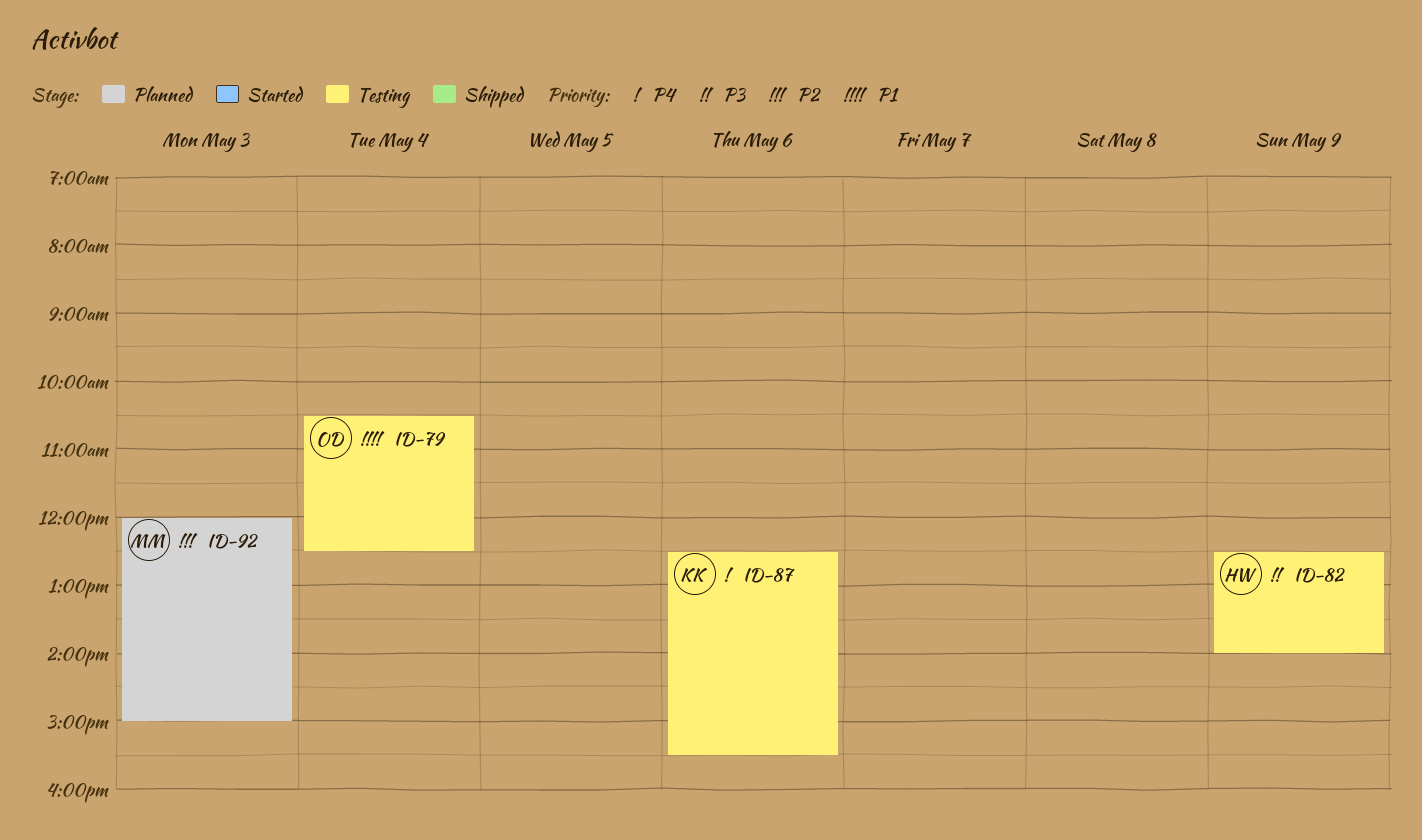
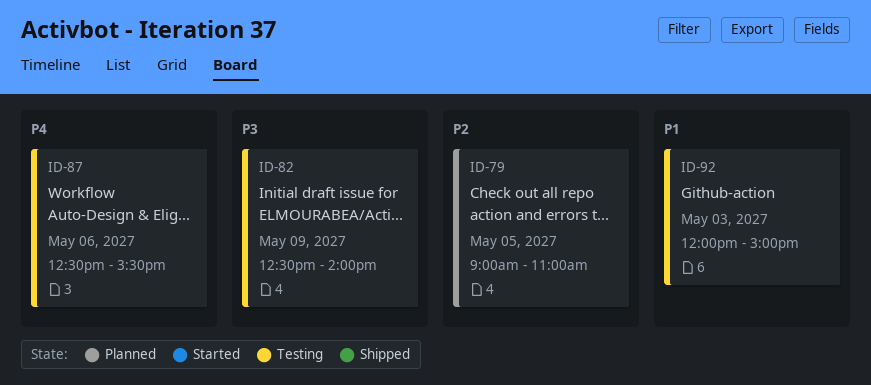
ID-79, status: Testing -> Planned
ID-79, priority: P1 -> P2
ID-79, day: May 4 -> May 5
ID-79, begins: 10:30 -> 09:00
ID-79, ends: 12:30 -> 11:00
ID-92, status: Planned -> Testing
ID-92, priority: P2 -> P1

